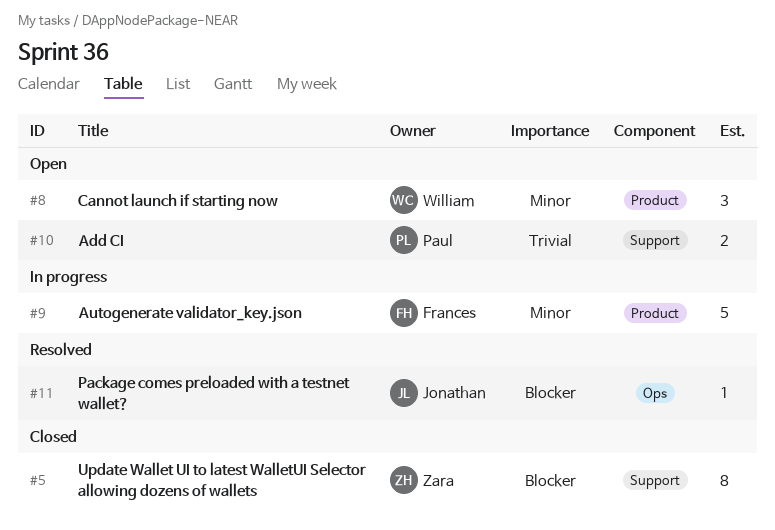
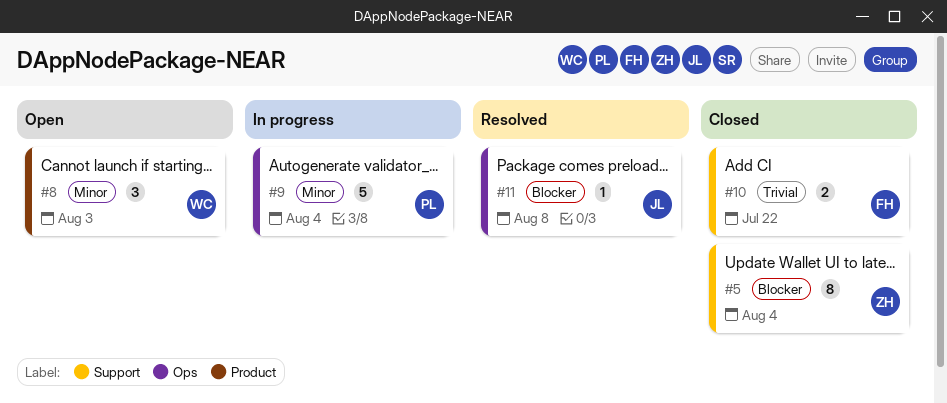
#9, owner: Frances -> Paul
#9, label: Product -> Ops
#10, status: Open -> Closed
#10, owner: Paul -> Frances

